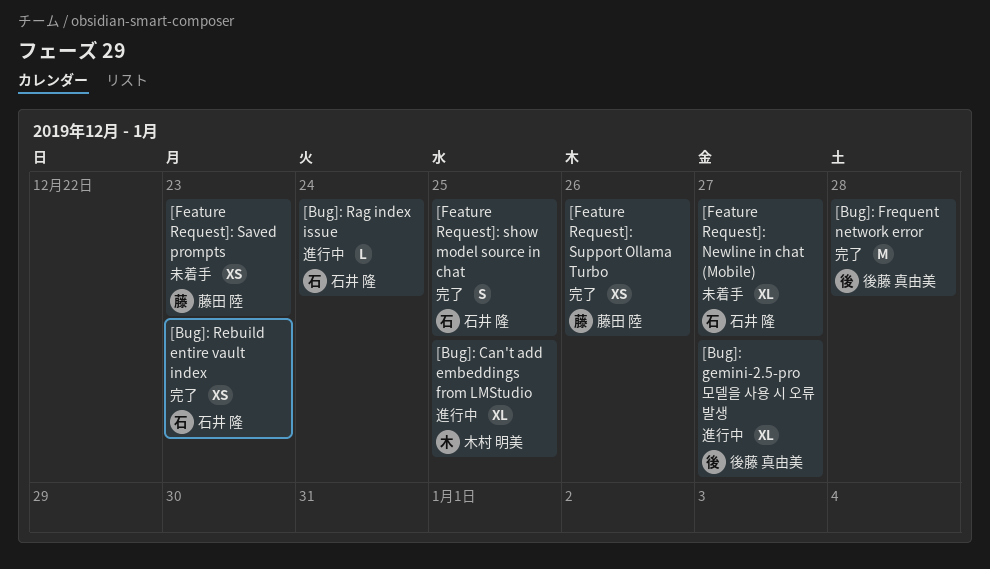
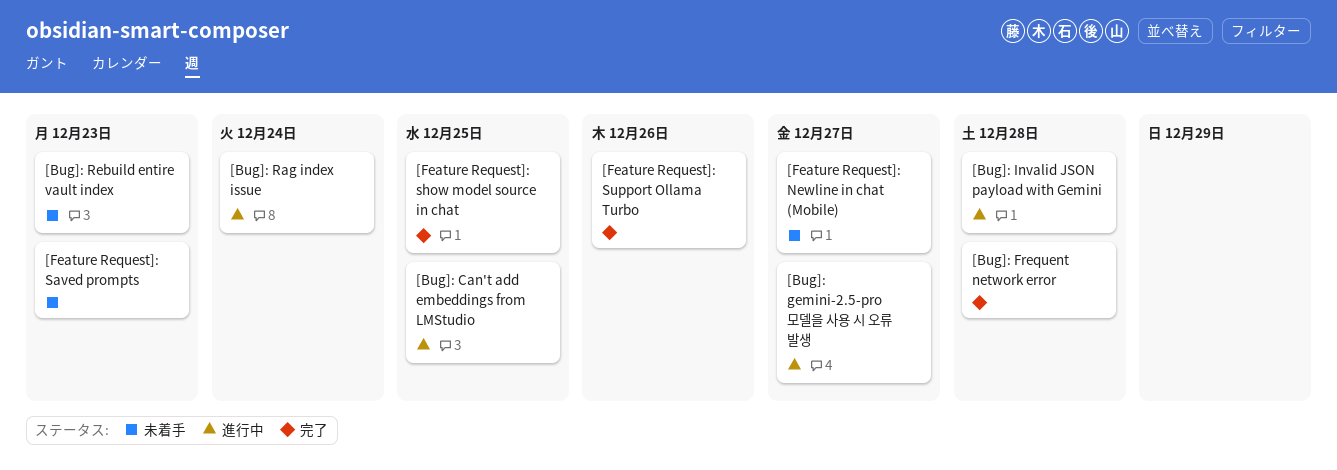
[Bug]: Invalid JSON payload with Gemini: none -> present
[Bug]: Rebuild entire vault index, status: 完了 -> 未着手

